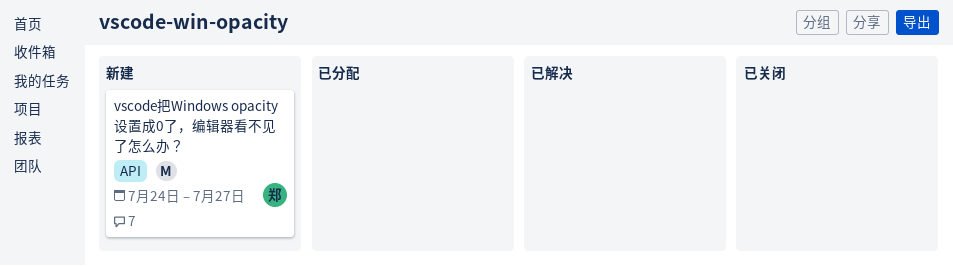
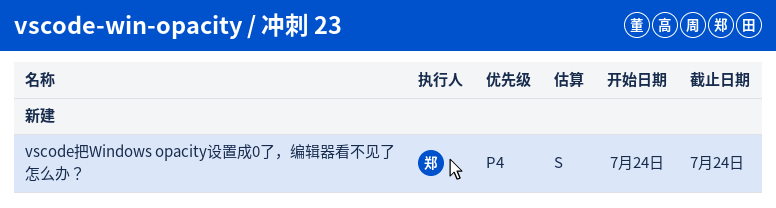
vscode把Windows opacity设置成0了，编辑器看不见了怎么办？, estimate: M -> S
vscode把Windows opacity设置成0了，编辑器看不见了怎么办？, due: Jul 27 -> Jul 24

